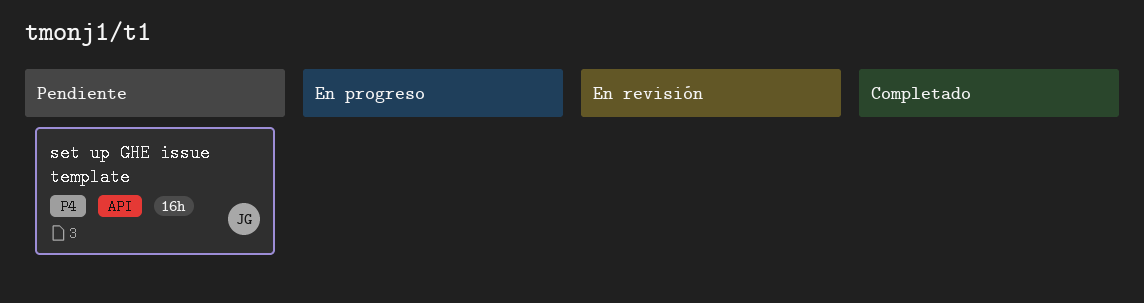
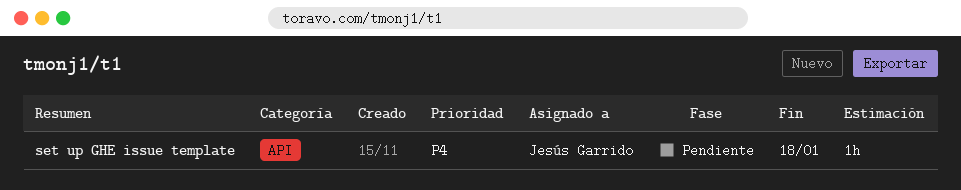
set up GHE issue template, estimate: 16h -> 1h

